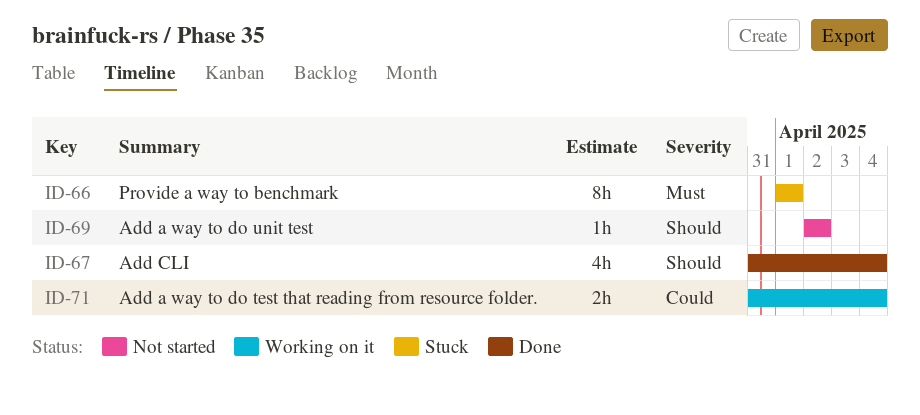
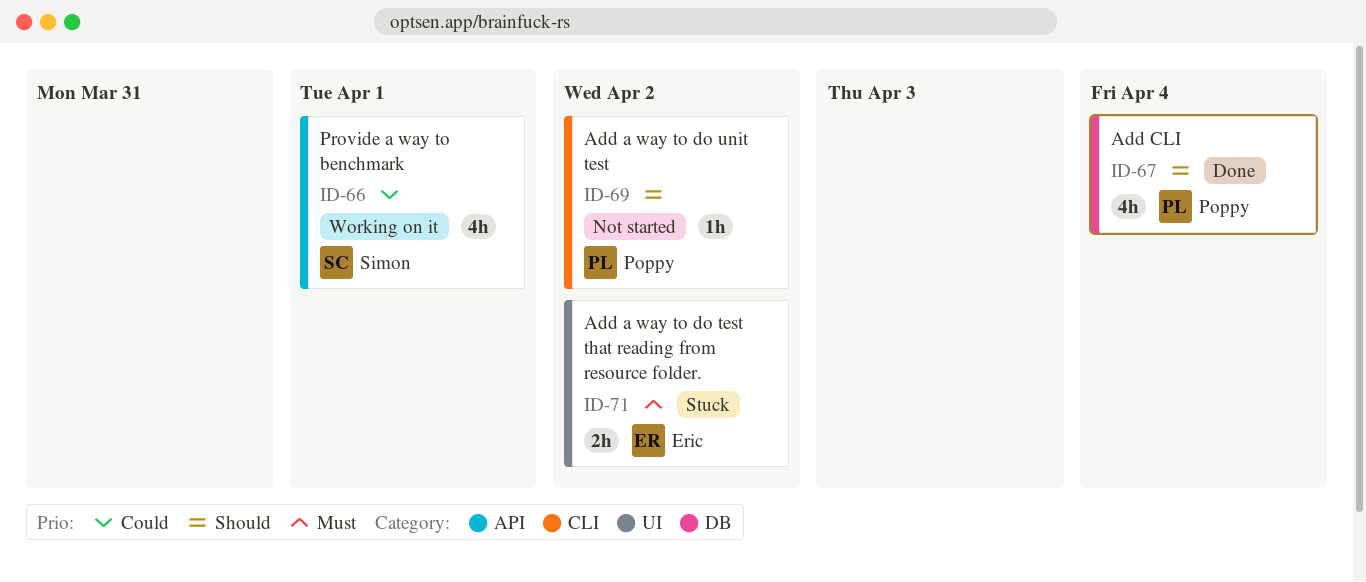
ID-66, status: Stuck -> Working on it
ID-66, priority: Must -> Could
ID-66, estimate: 8h -> 4h
ID-71, status: Working on it -> Stuck
ID-71, priority: Could -> Must
ID-71, due: Apr 4 -> Apr 2

